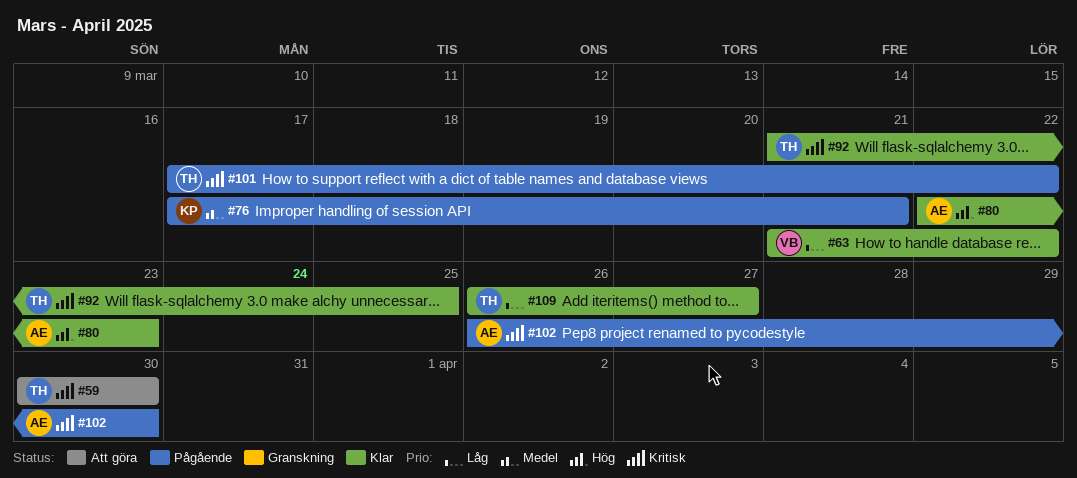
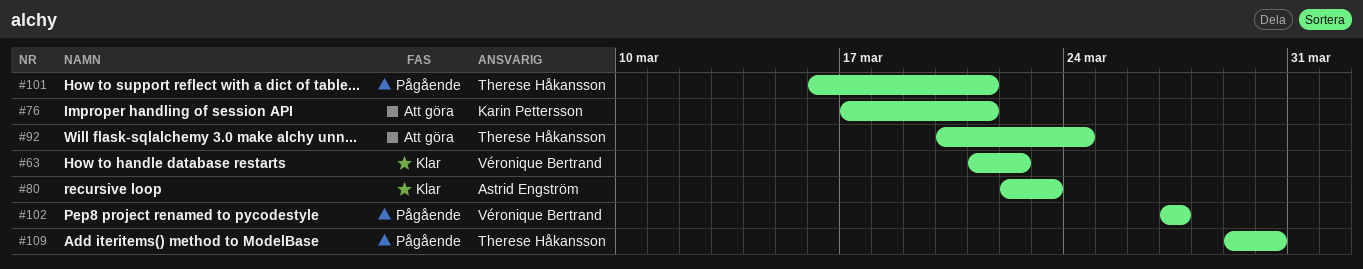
#59: present -> none
#76, status: Pågående -> Att göra
#92, status: Klar -> Att göra
#92, start: Mar 21 -> Mar 20
#92, due: Mar 25 -> Mar 24
#101, start: Mar 17 -> Mar 16
#101, due: Mar 22 -> Mar 21
#102, owner: Astrid Engström -> Véronique Bertrand
#102, start: Mar 26 -> Mar 27
#102, due: Mar 30 -> Mar 27
#109, status: Klar -> Pågående
#109, start: Mar 26 -> Mar 29
#109, due: Mar 27 -> Mar 30

